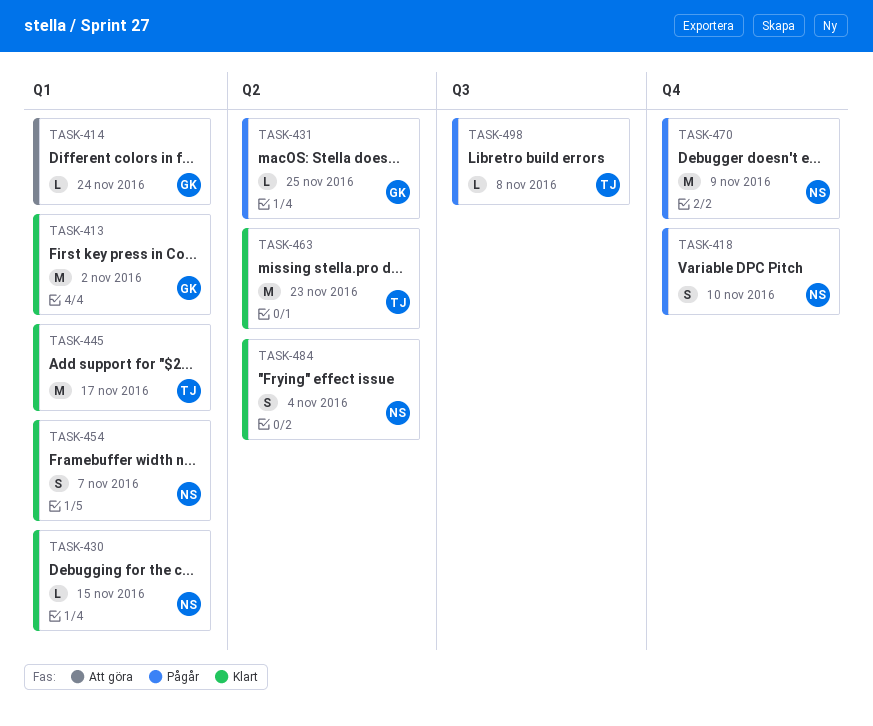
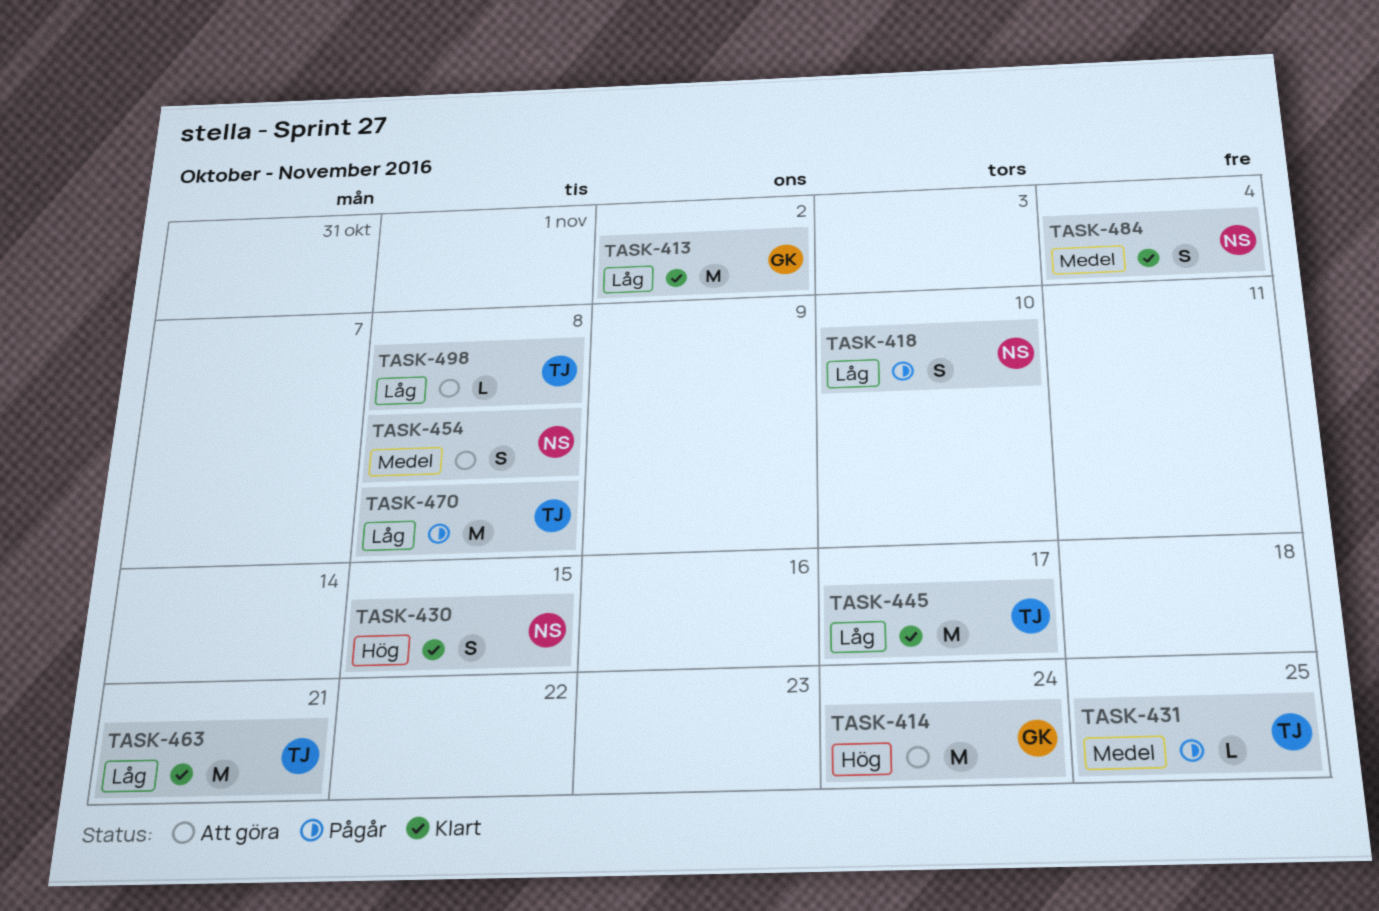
TASK-414, estimate: L -> M
TASK-430, estimate: L -> S
TASK-431, owner: GK -> TJ
TASK-454, status: Klart -> Att göra
TASK-454, due: Nov 7 -> Nov 8
TASK-463, due: Nov 23 -> Nov 21
TASK-470, owner: NS -> TJ
TASK-470, due: Nov 9 -> Nov 8
TASK-498, status: Pågår -> Att göra

